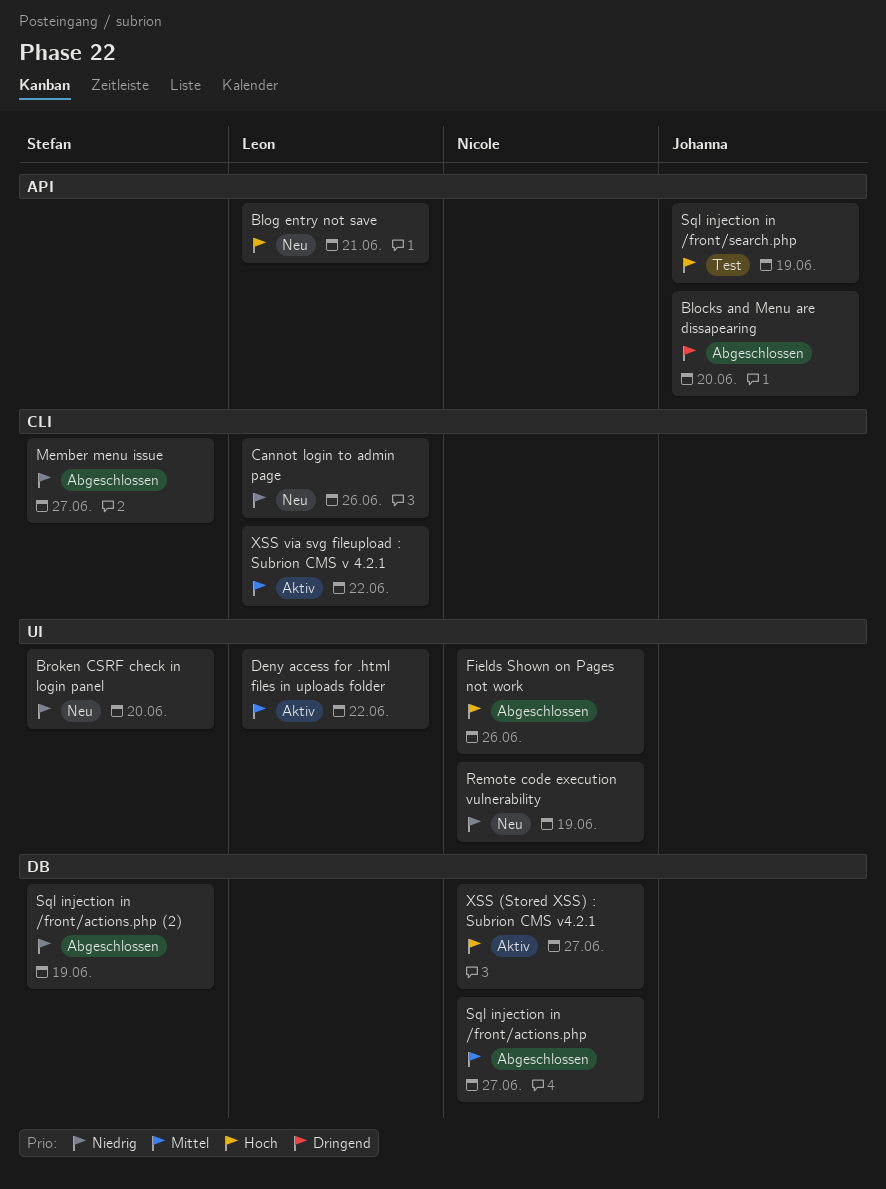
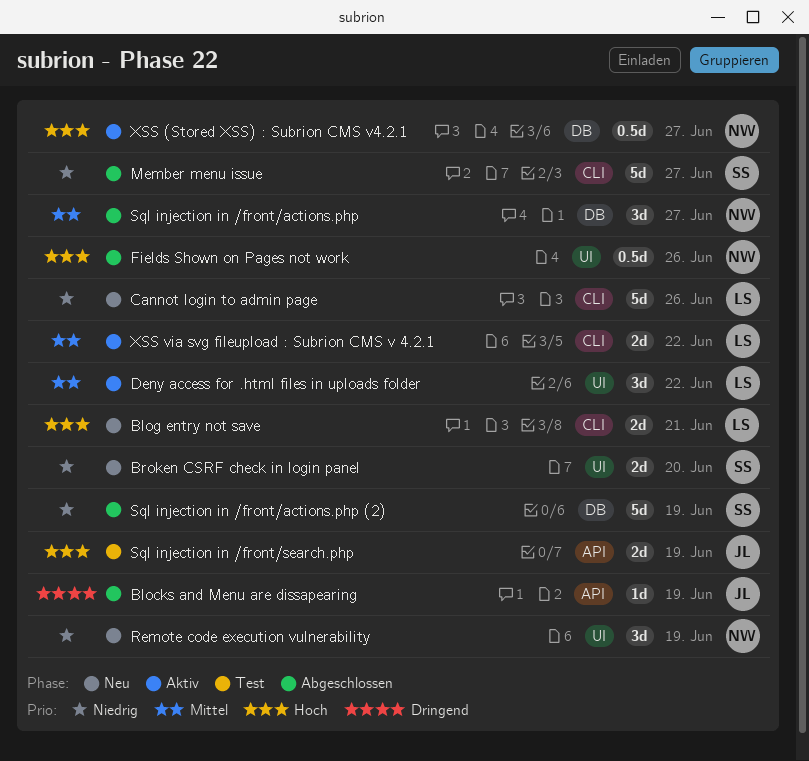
Blocks and Menu are dissapearing, due: Jun 20 -> Jun 19
Blog entry not save, label: API -> CLI

